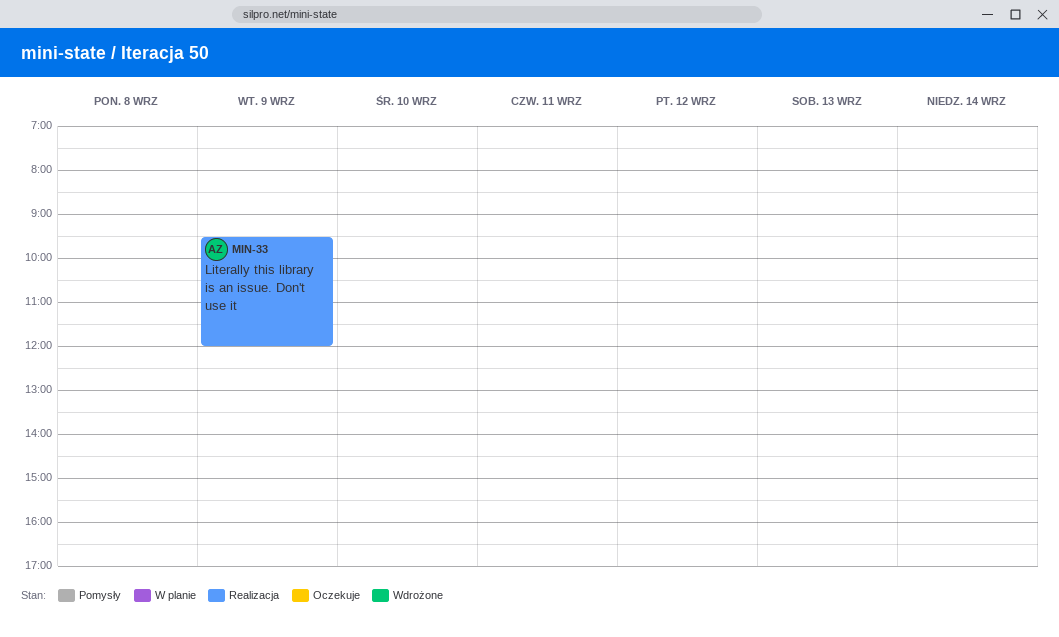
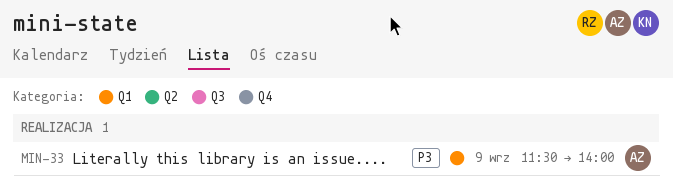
MIN-33, begins: 09:30 -> 11:30
MIN-33, ends: 12:00 -> 14:00

